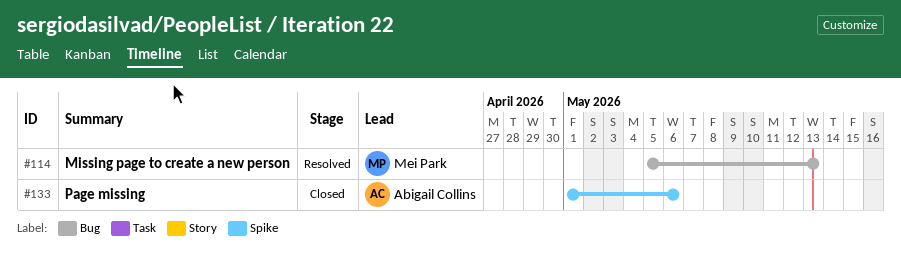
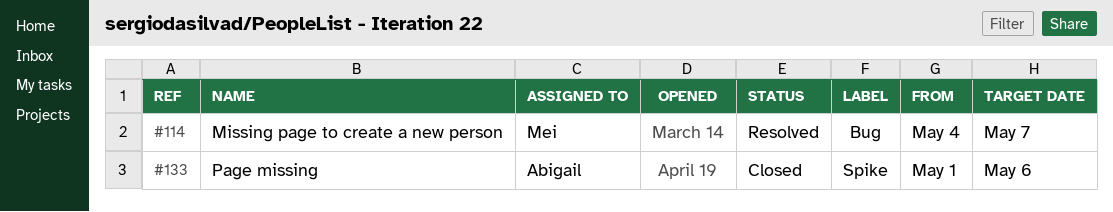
#114, start: May 5 -> May 4
#114, due: May 13 -> May 7

